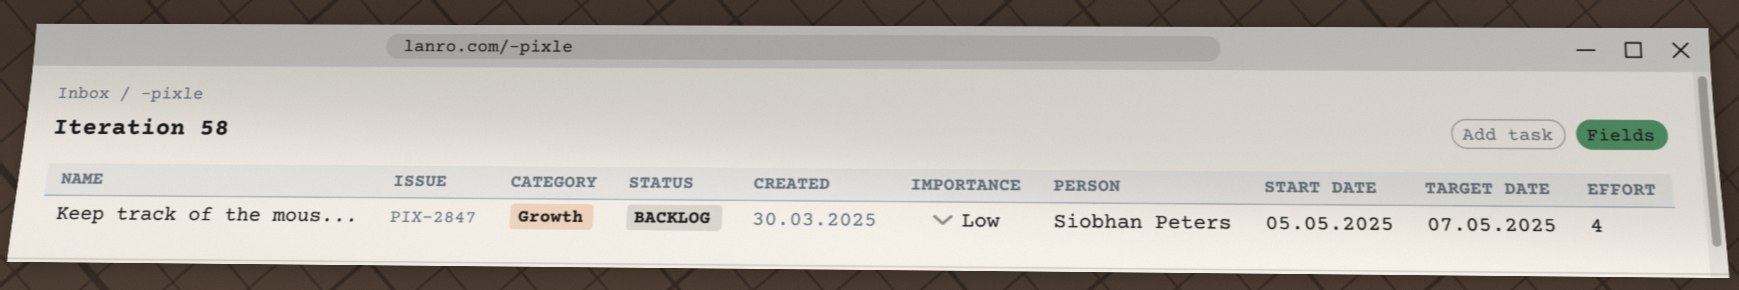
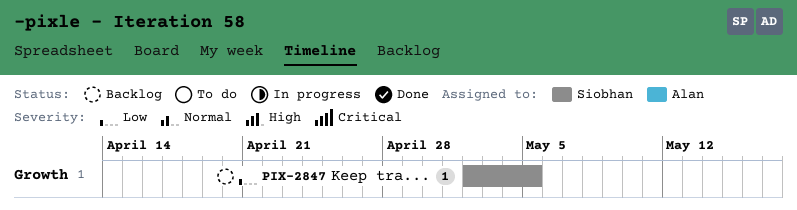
PIX-2847, estimate: 4 -> 1
PIX-2847, start: May 5 -> May 2
PIX-2847, due: May 7 -> May 5

